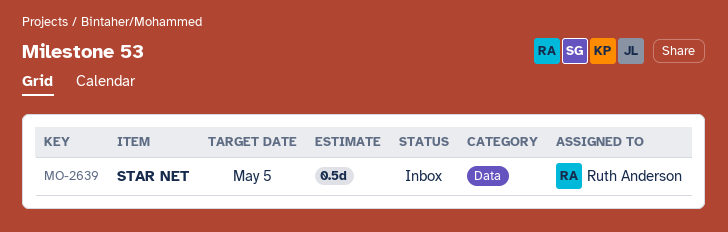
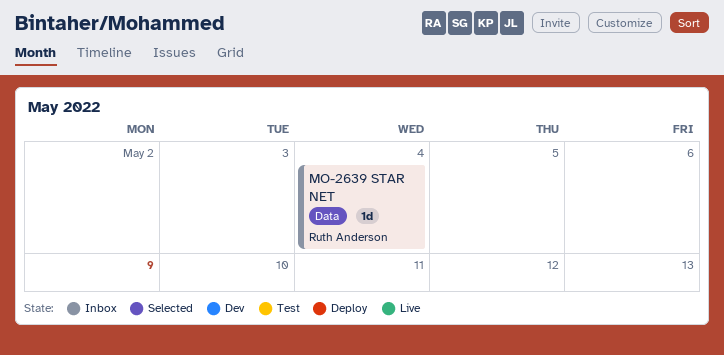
MO-2639, estimate: 0.5d -> 1d
MO-2639, due: May 5 -> May 4

